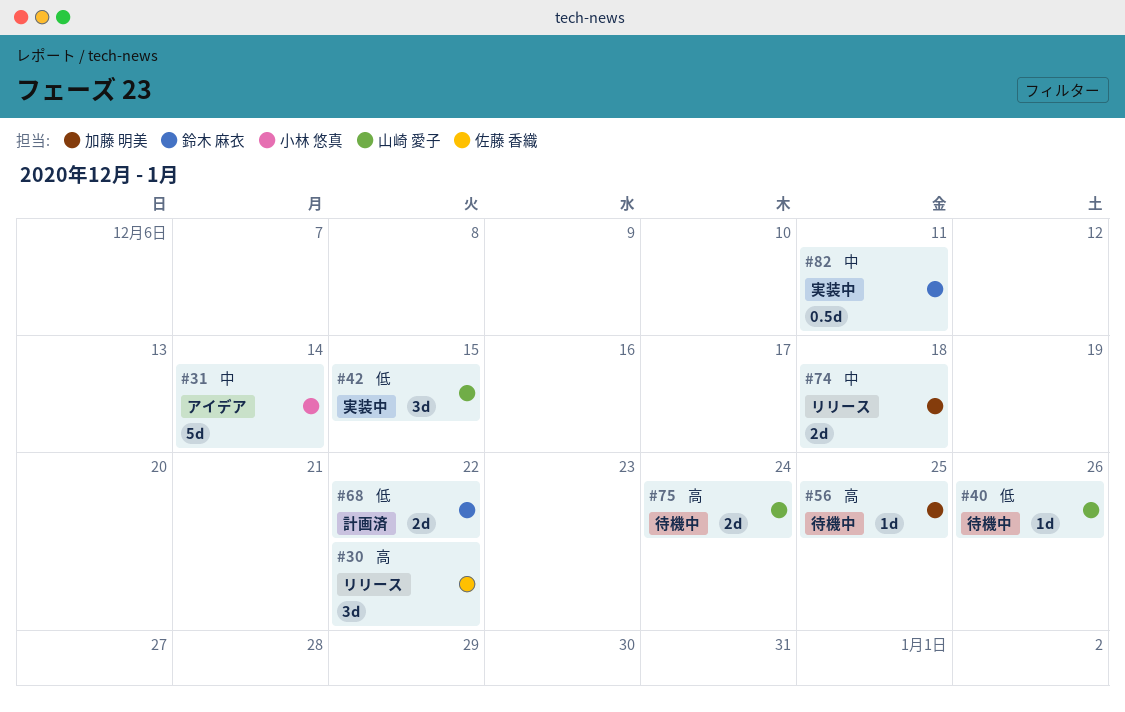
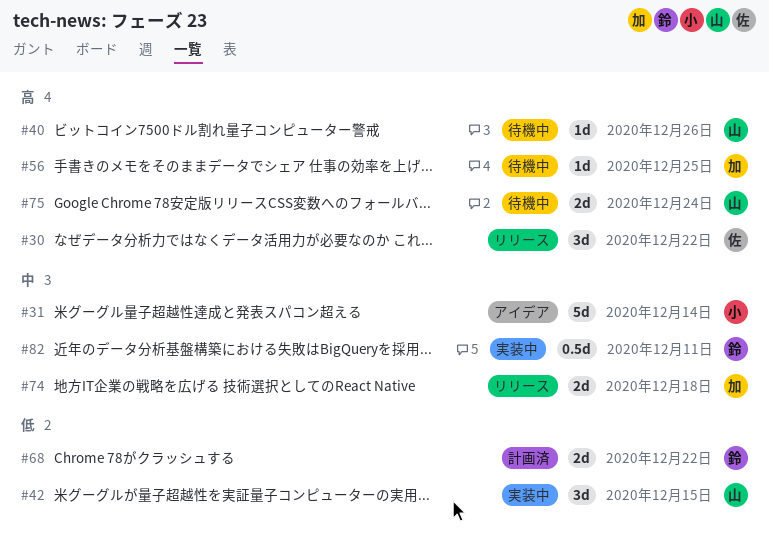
#40, priority: 低 -> 高

